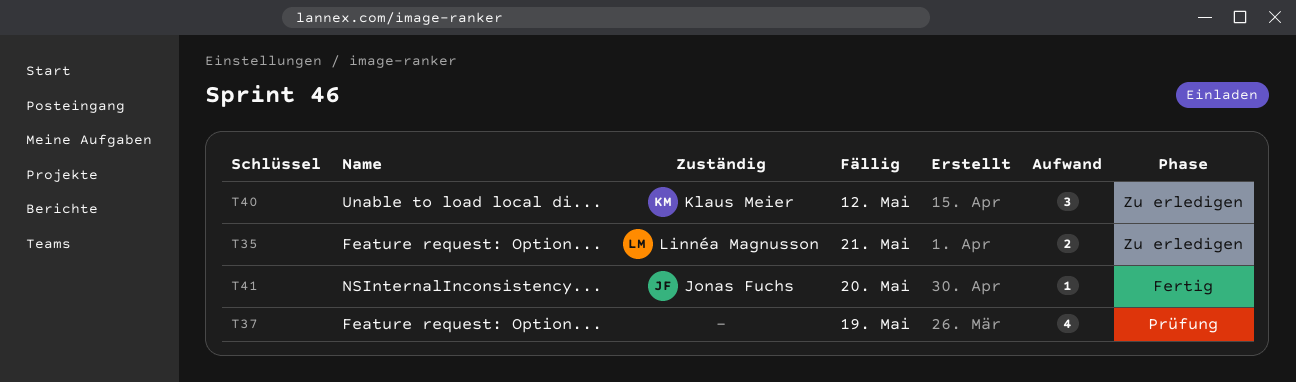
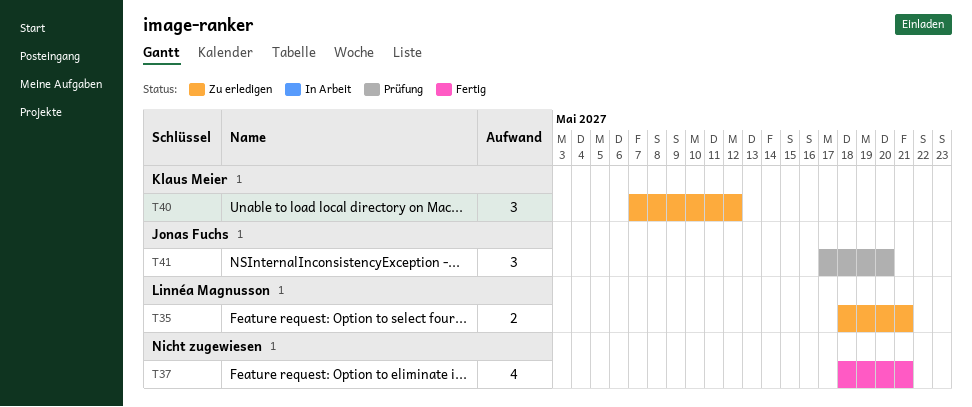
T37, status: Prüfung -> Fertig
T37, due: May 19 -> May 21
T41, status: Fertig -> Prüfung
T41, estimate: 1 -> 3

